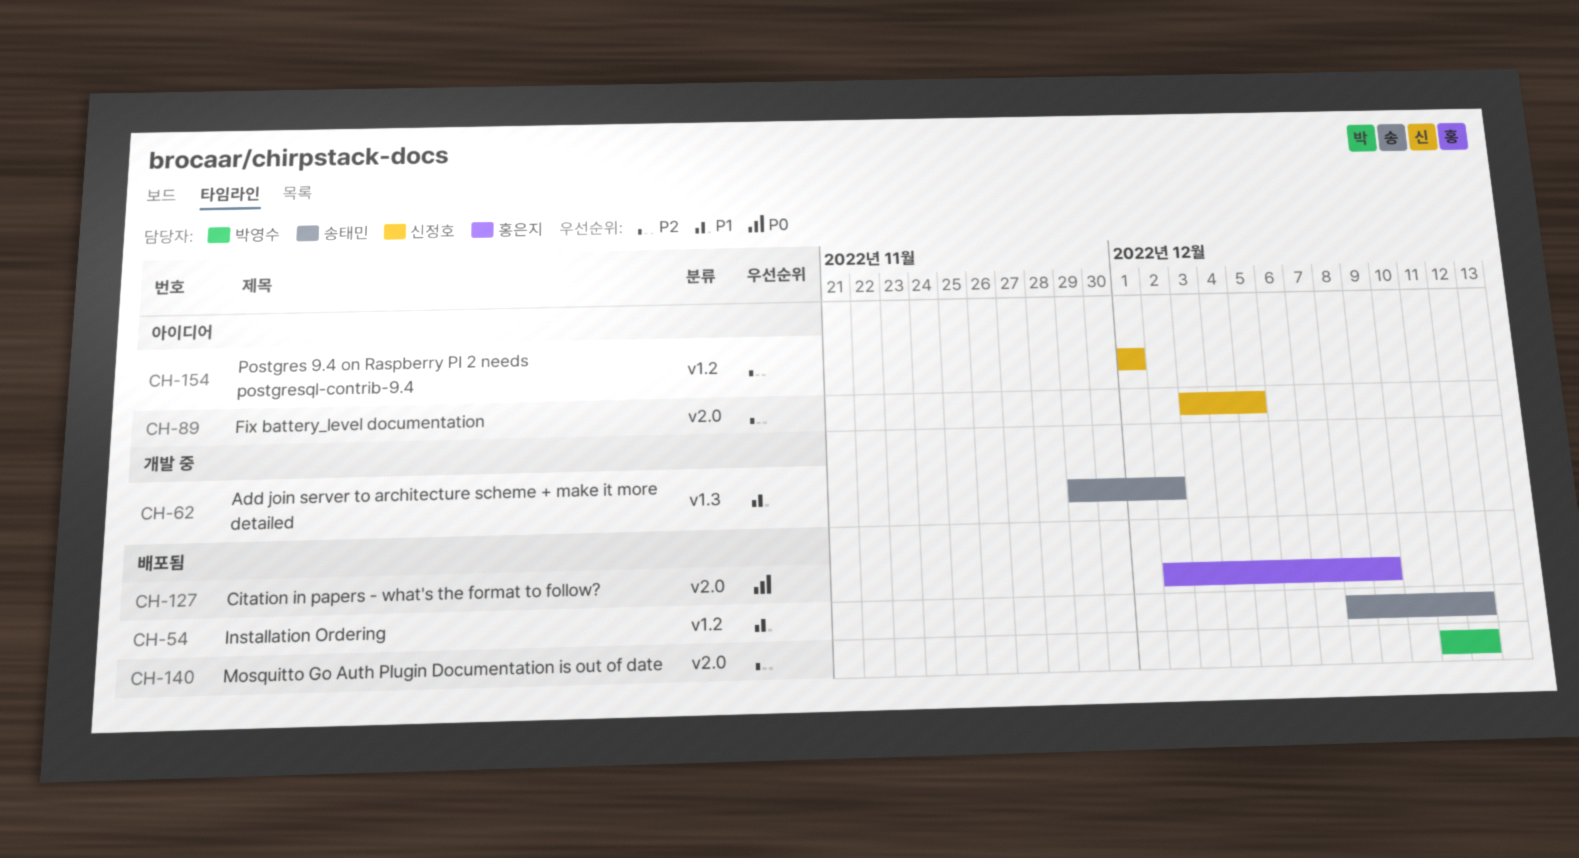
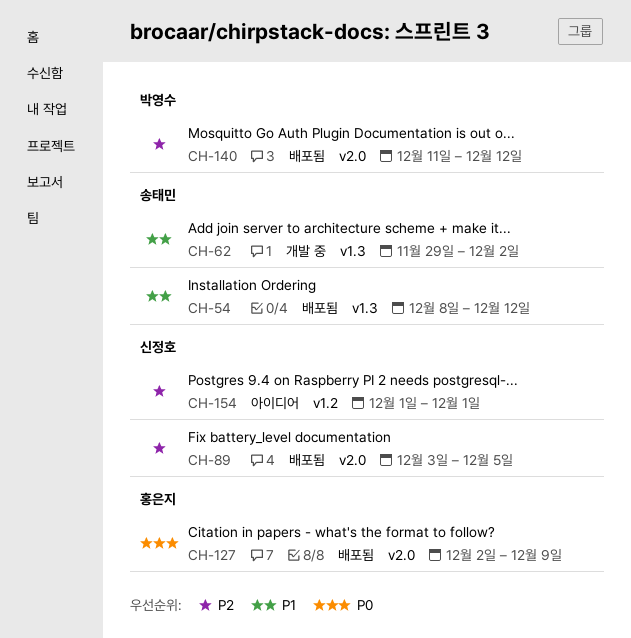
CH-54, label: v1.2 -> v1.3
CH-89, status: 아이디어 -> 배포됨

